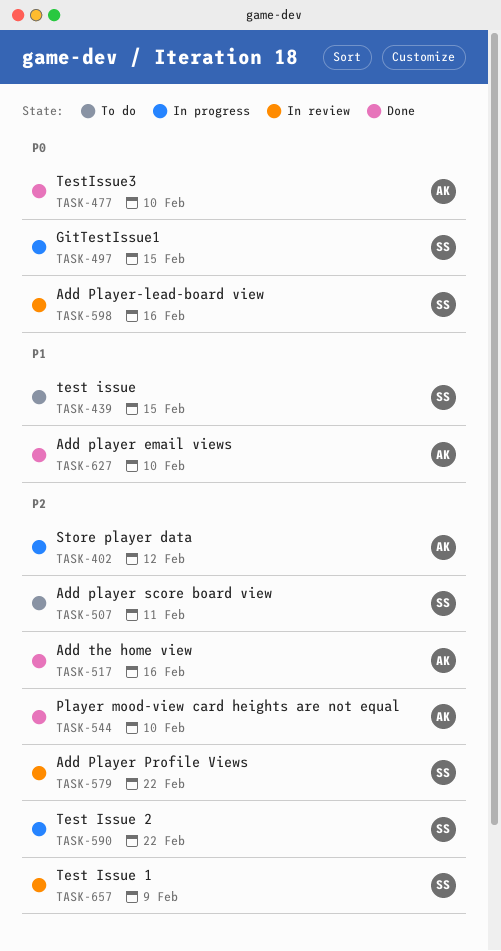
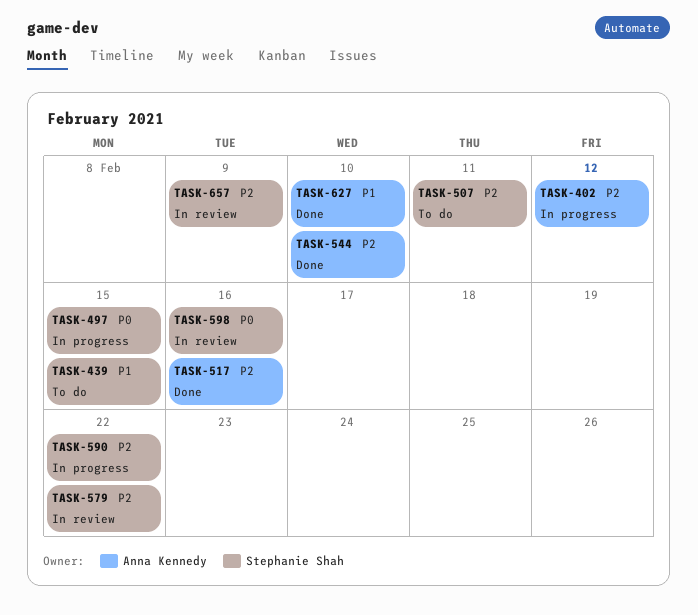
TASK-477: present -> none

